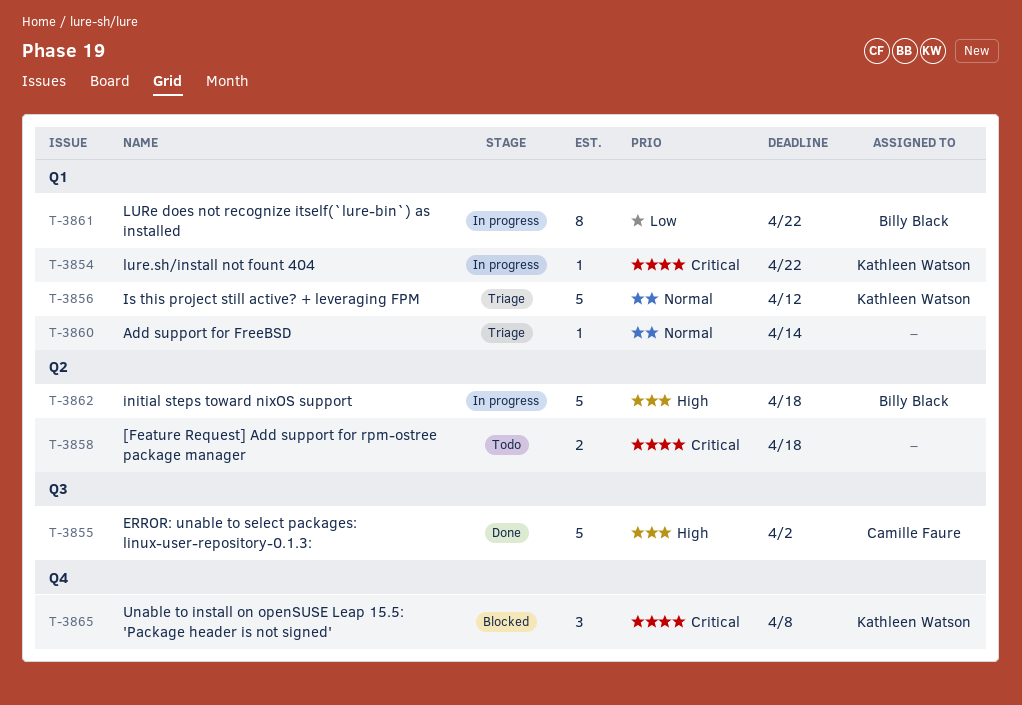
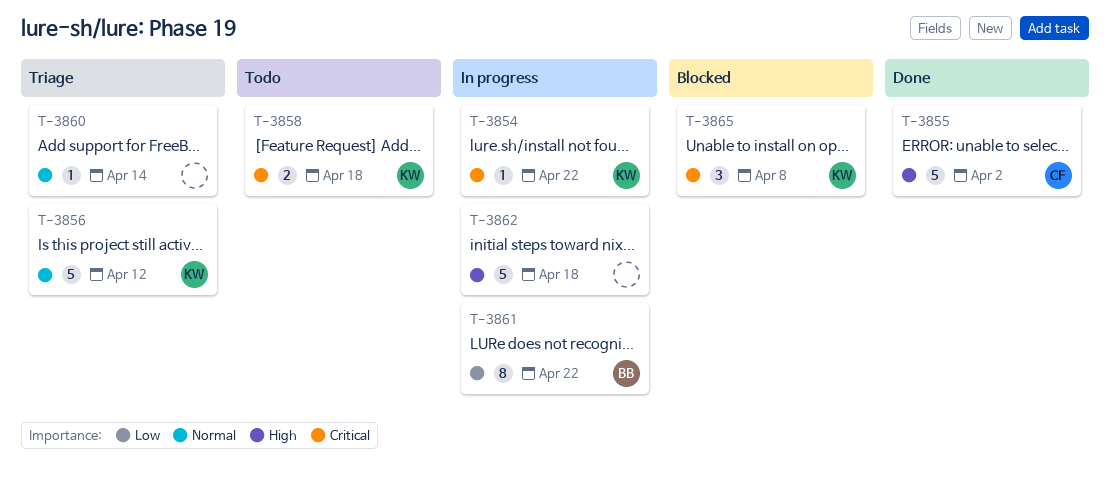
T-3858, owner: none -> Kathleen Watson
T-3862, owner: Billy Black -> none

